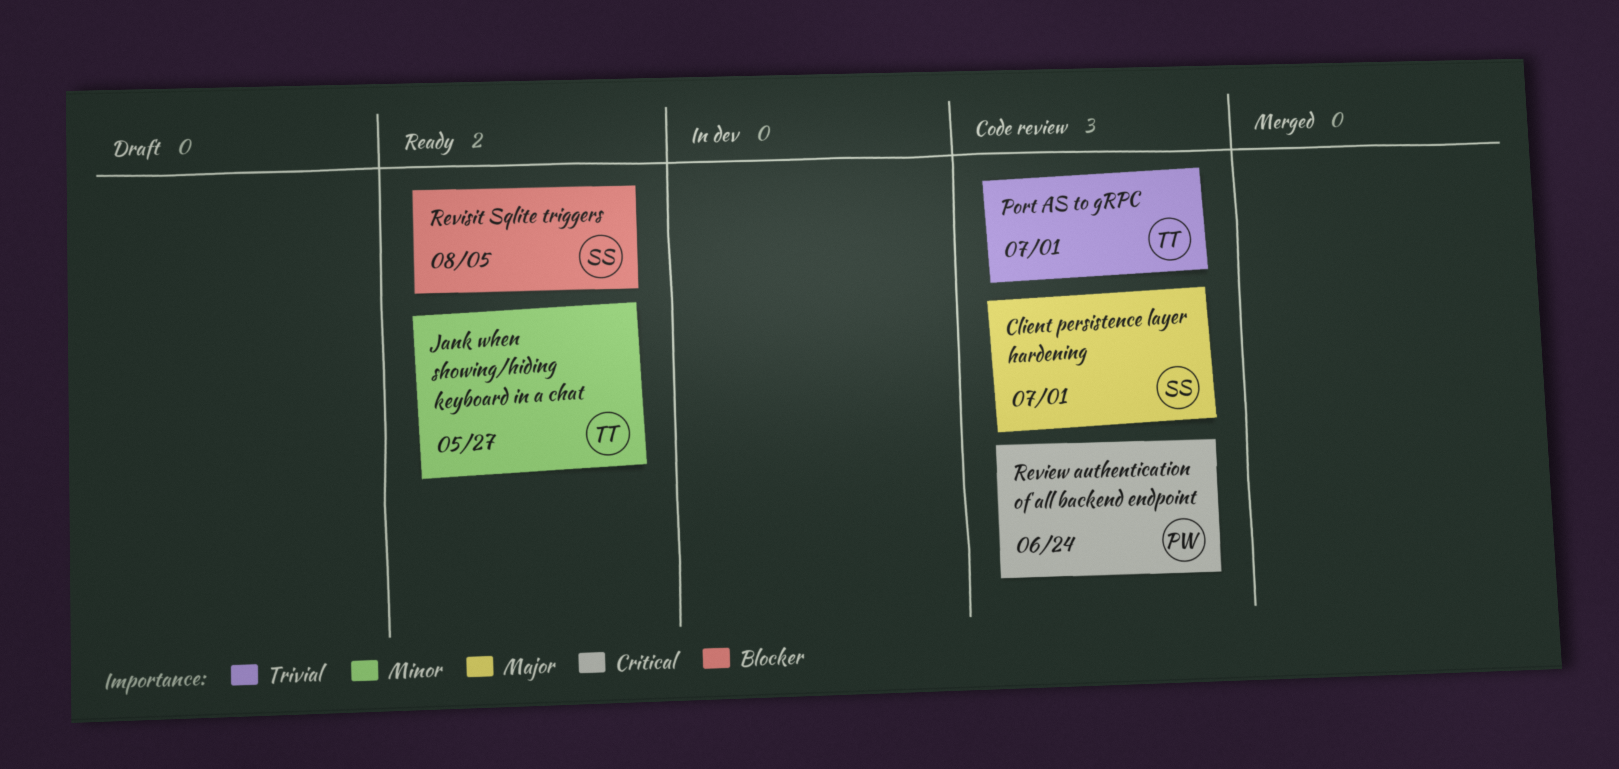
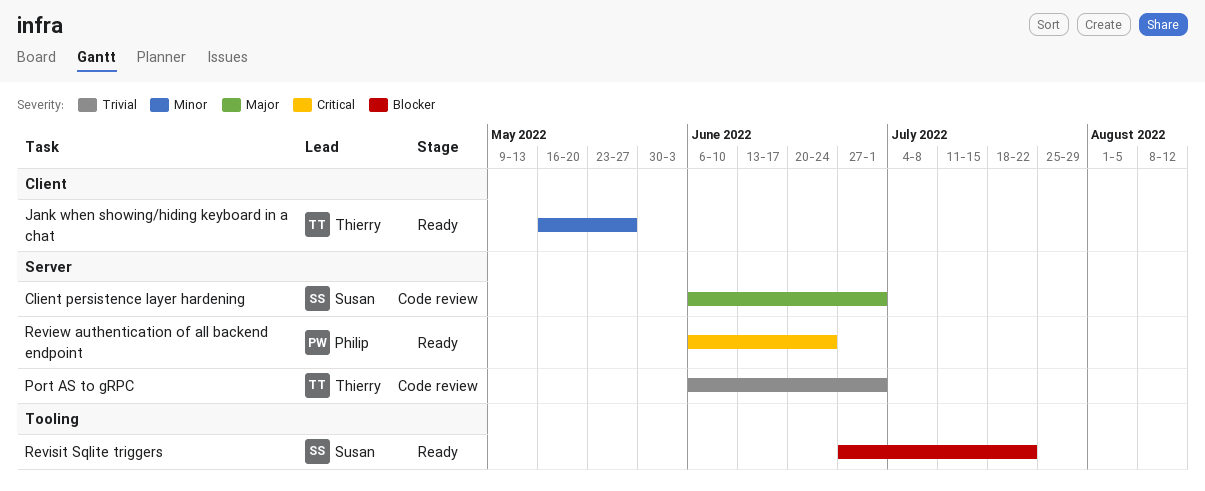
Review authentication of all backend endpoint, status: Code review -> Ready
Revisit Sqlite triggers, due: Aug 5 -> Jul 22

